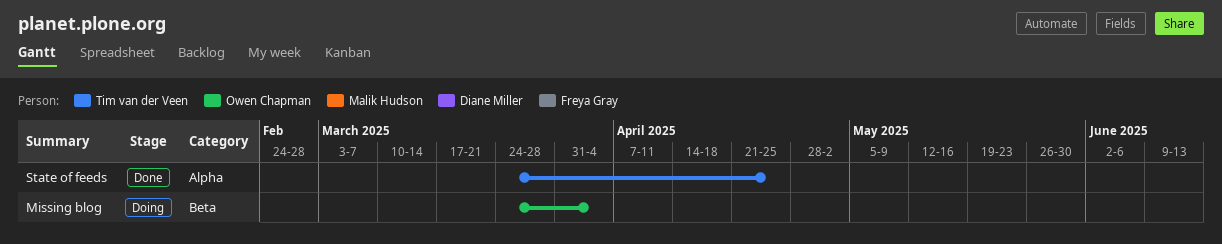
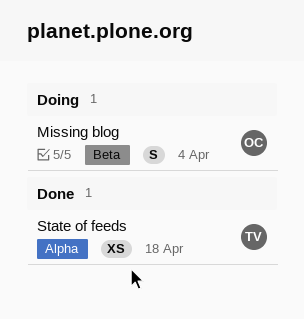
State of feeds, due: Apr 25 -> Apr 18

